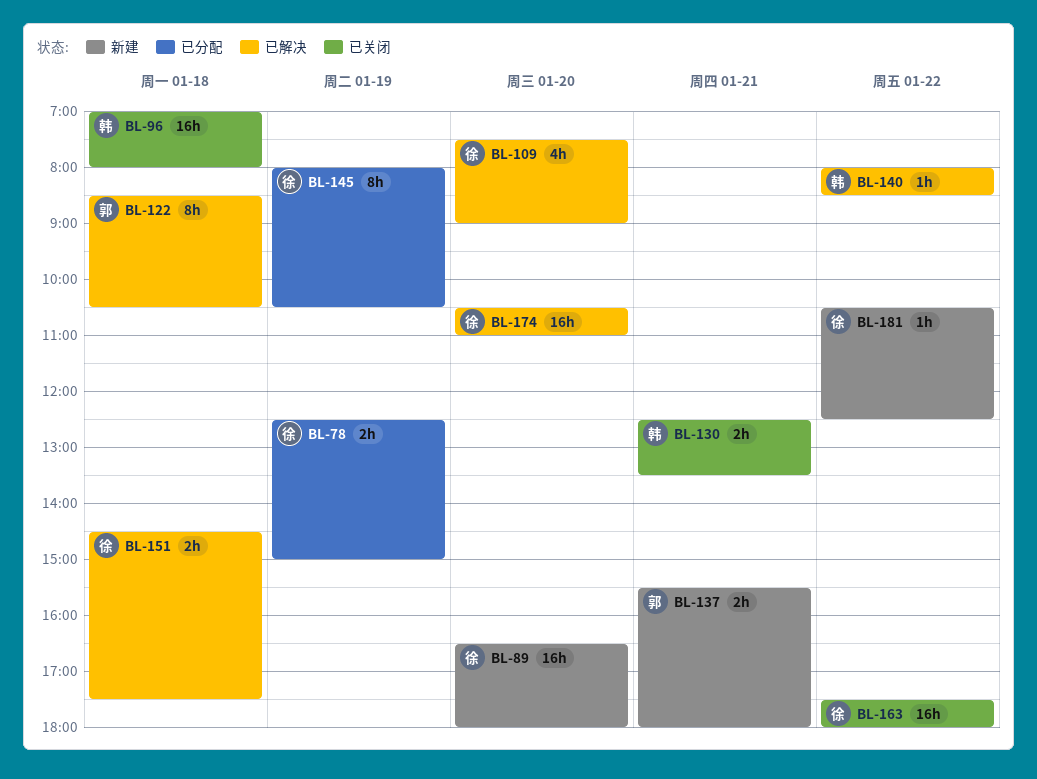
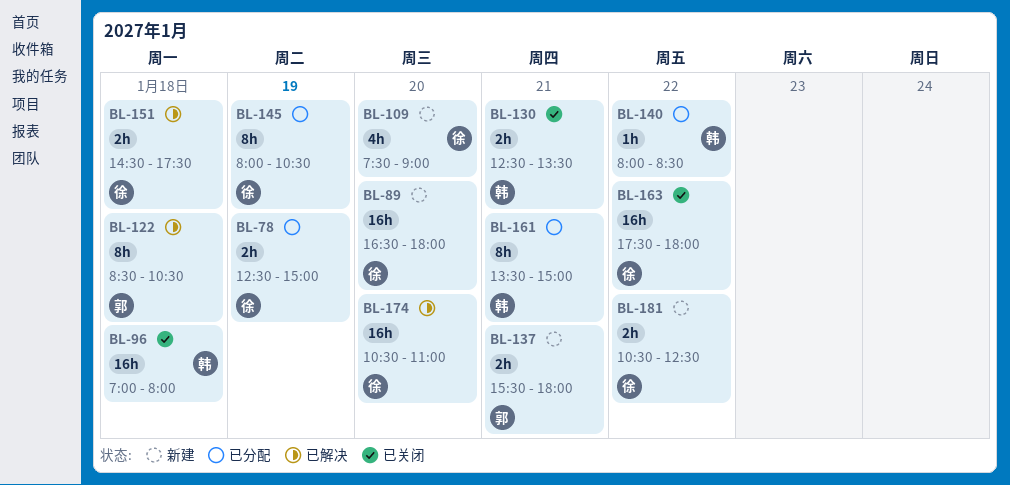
BL-109, status: 已解决 -> 新建
BL-140, status: 已解决 -> 已分配
BL-161: none -> present
BL-181, estimate: 1h -> 2h

